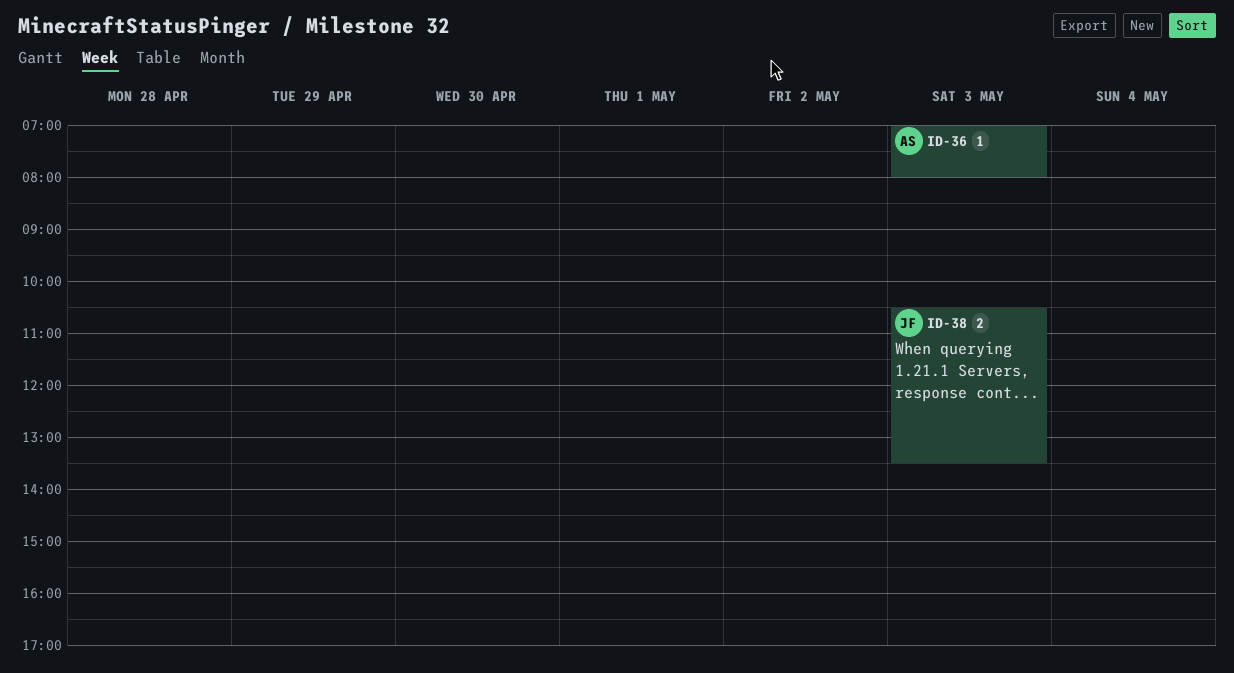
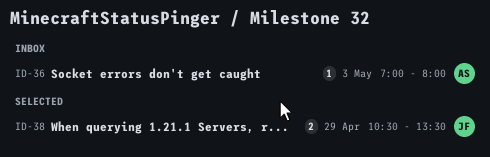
ID-38, day: May 3 -> Apr 29

